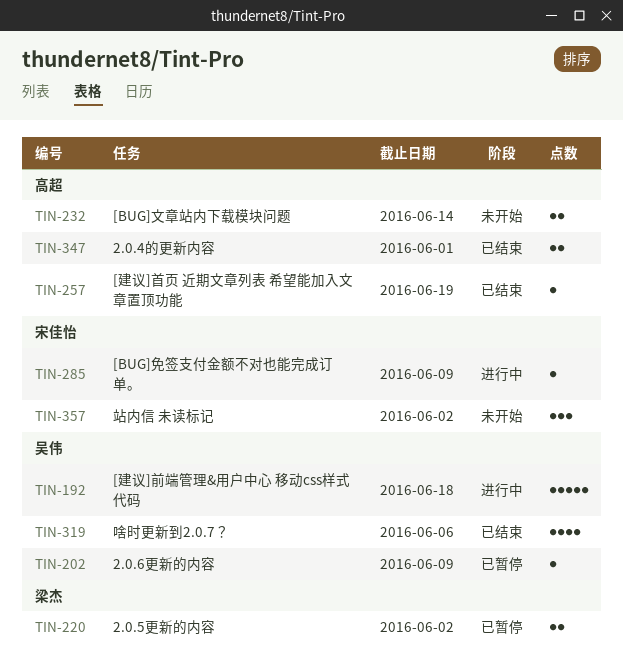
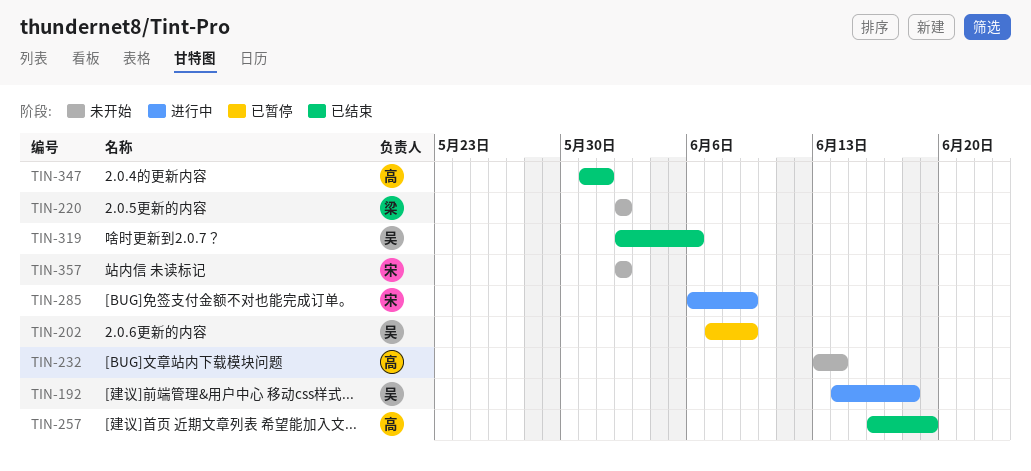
TIN-220, status: 已暂停 -> 未开始

